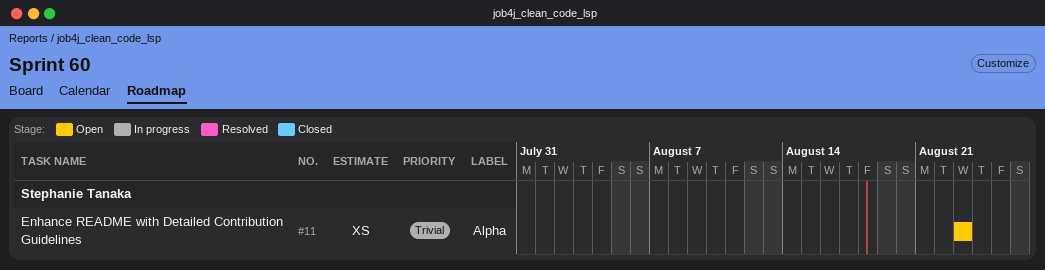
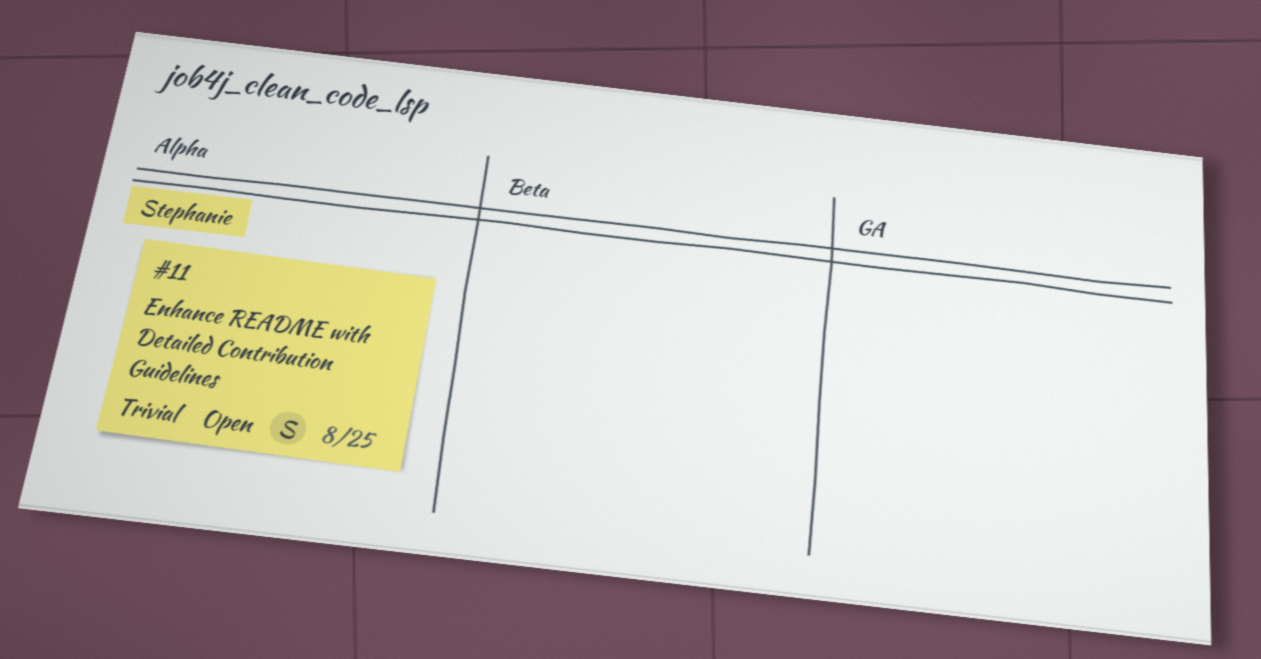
#11, estimate: XS -> S
#11, due: Aug 23 -> Aug 25

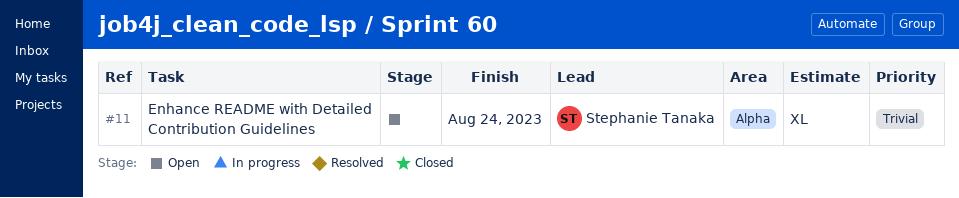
#11, estimate: S -> XL
#11, due: Aug 25 -> Aug 24

